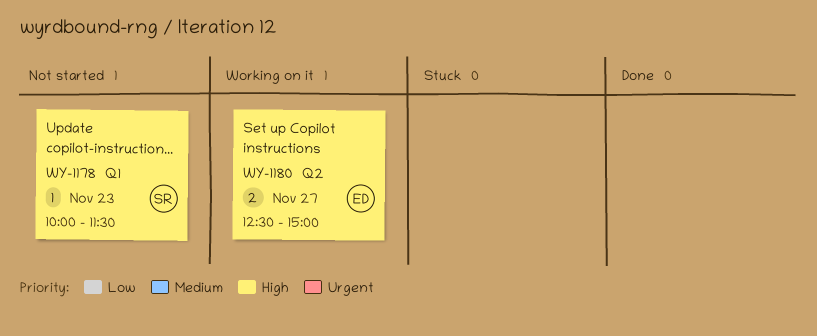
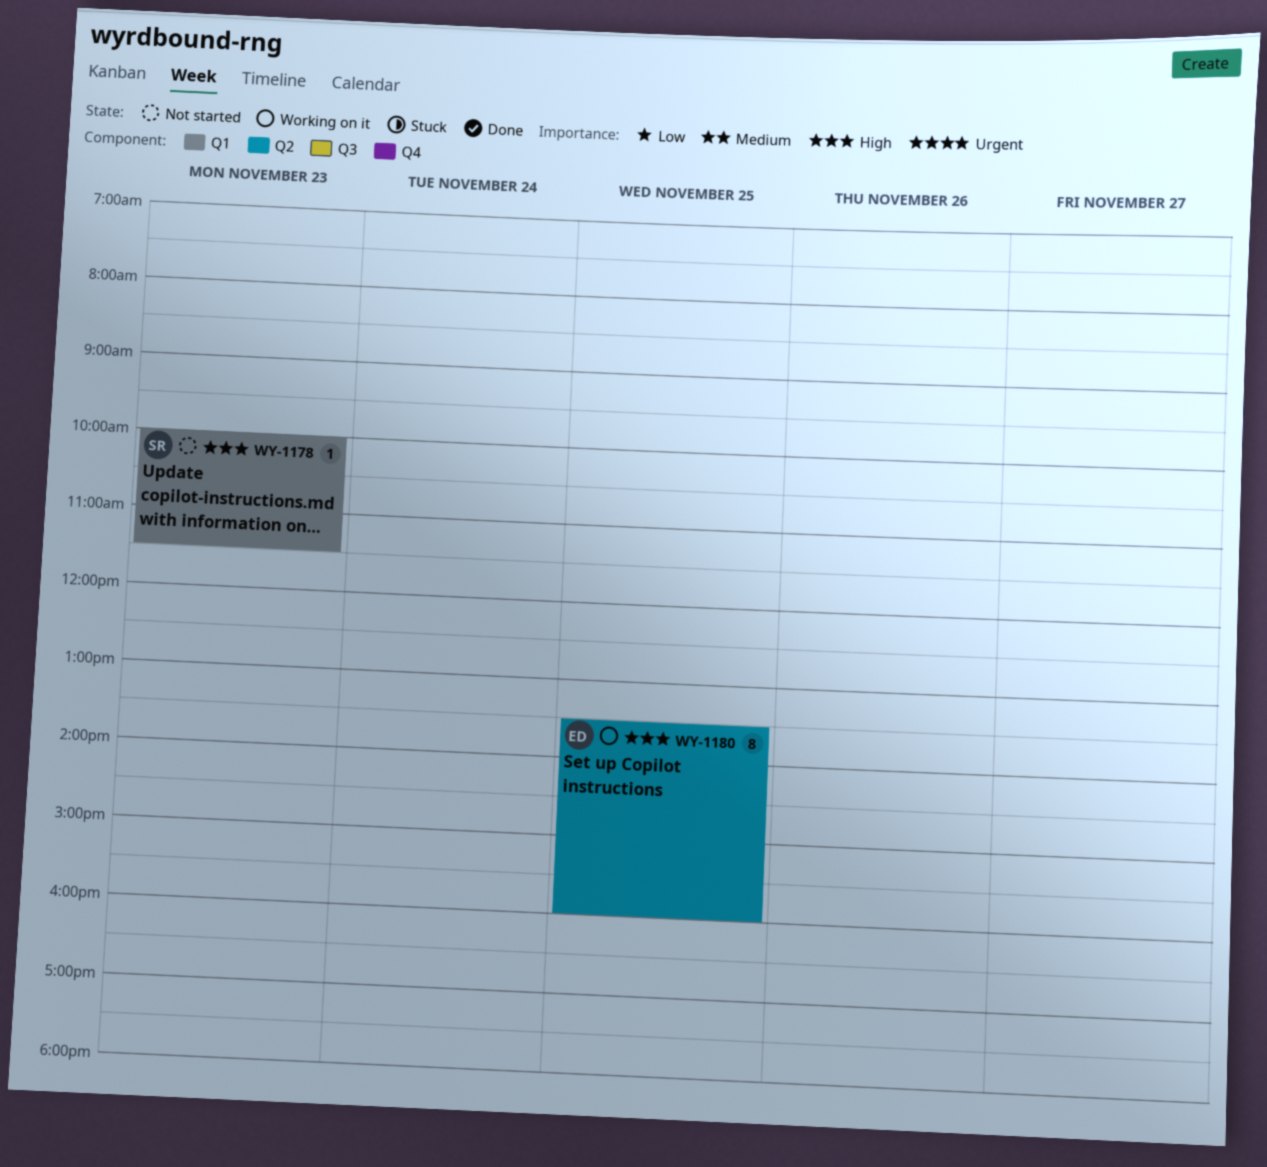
WY-1180, estimate: 2 -> 8
WY-1180, day: Nov 27 -> Nov 25
WY-1180, begins: 12:30 -> 13:30
WY-1180, ends: 15:00 -> 16:00

